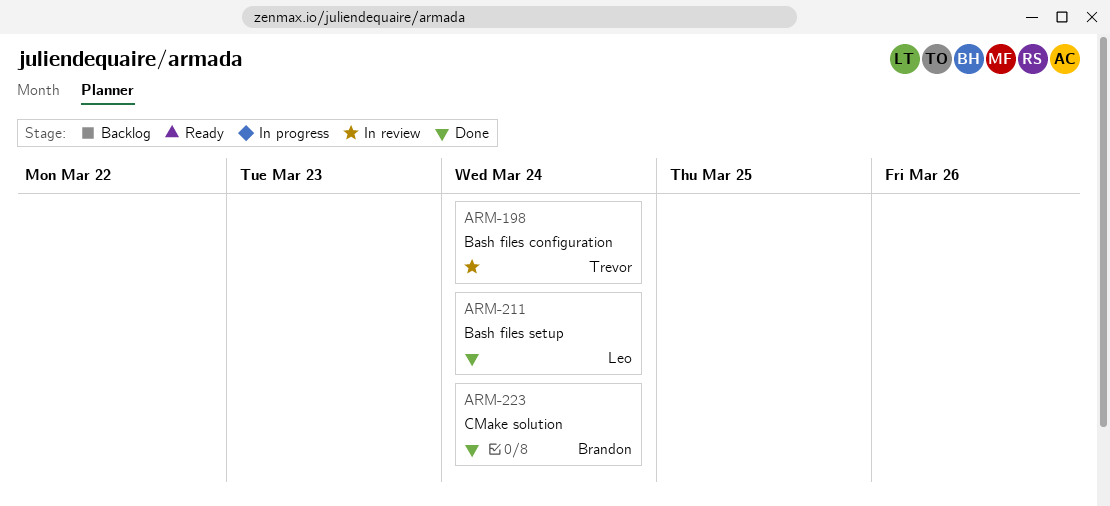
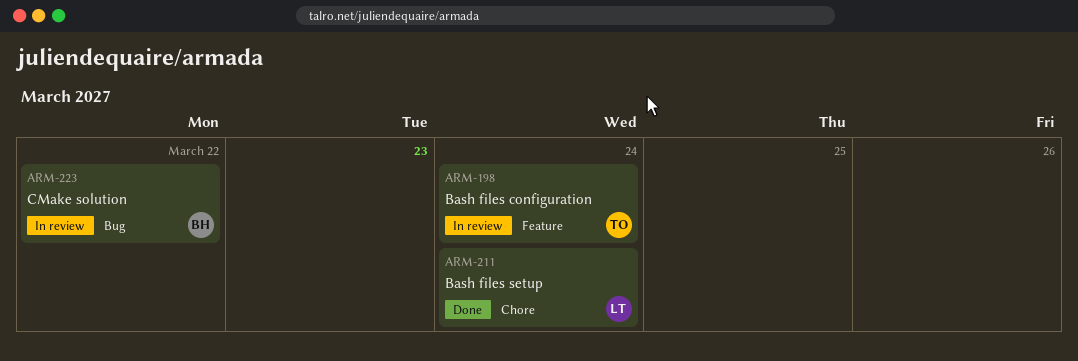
ARM-223, status: Done -> In review
ARM-223, due: Mar 24 -> Mar 22

